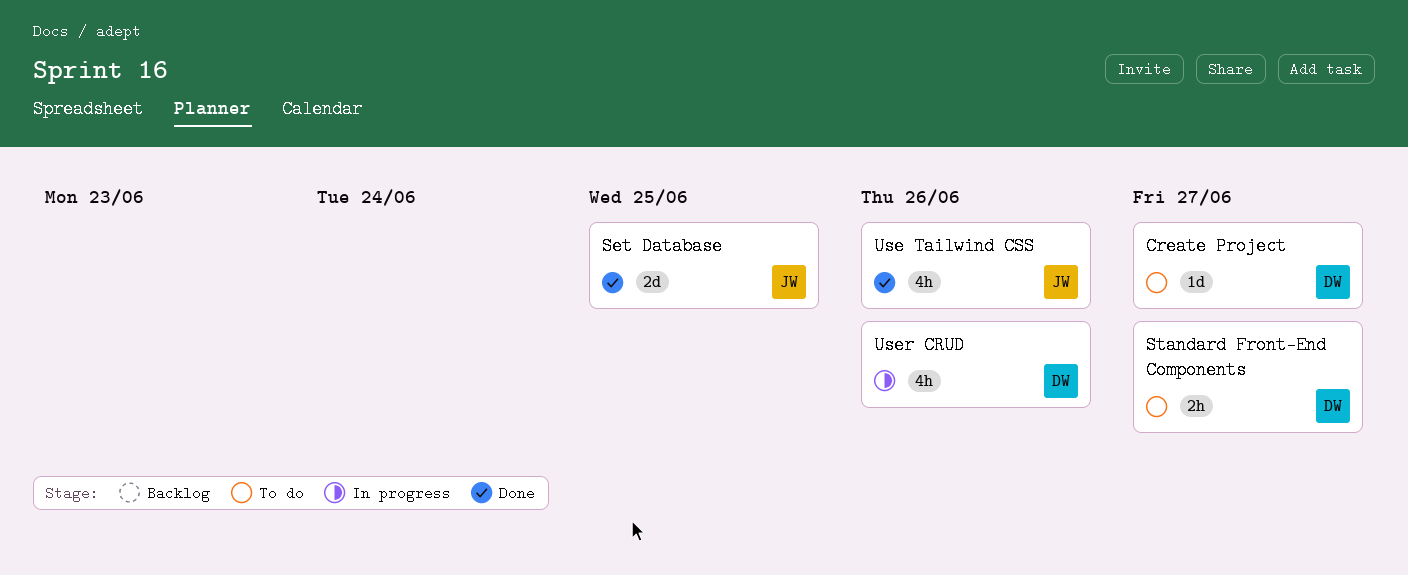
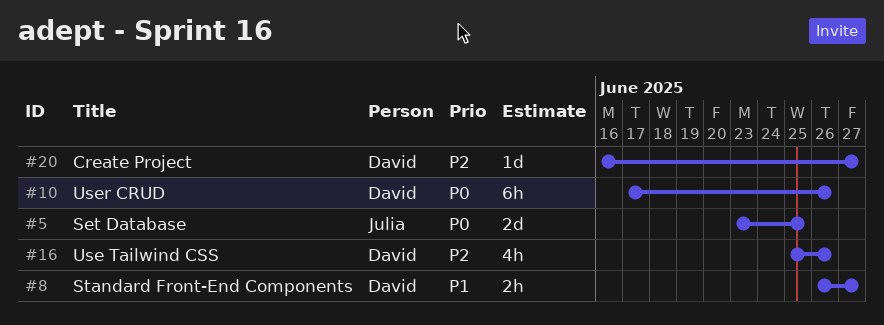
Use Tailwind CSS, owner: Julia -> David
User CRUD, estimate: 4h -> 6h

